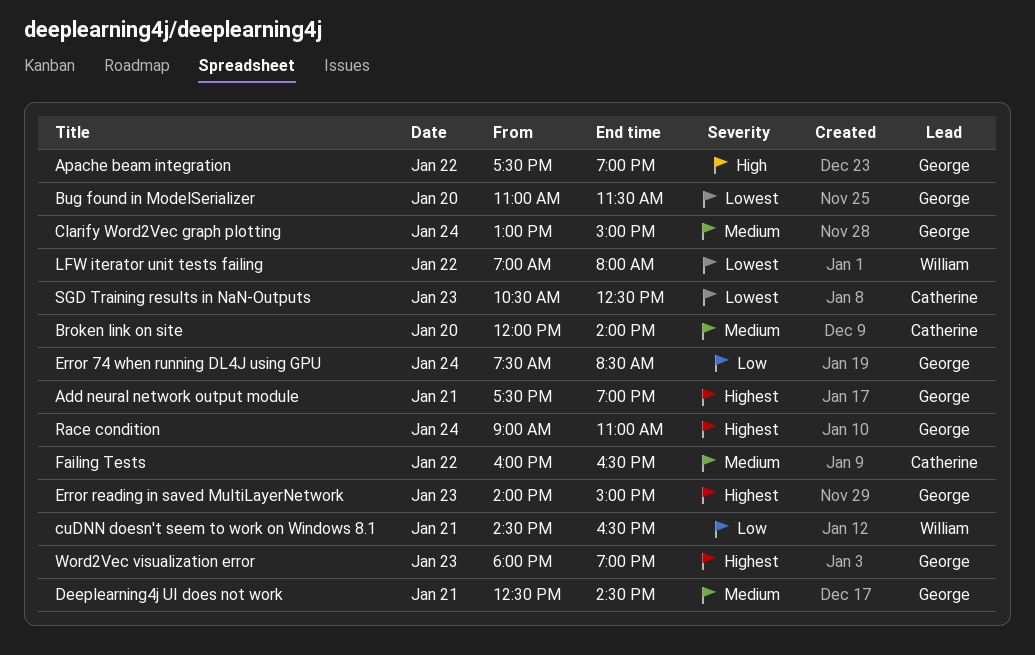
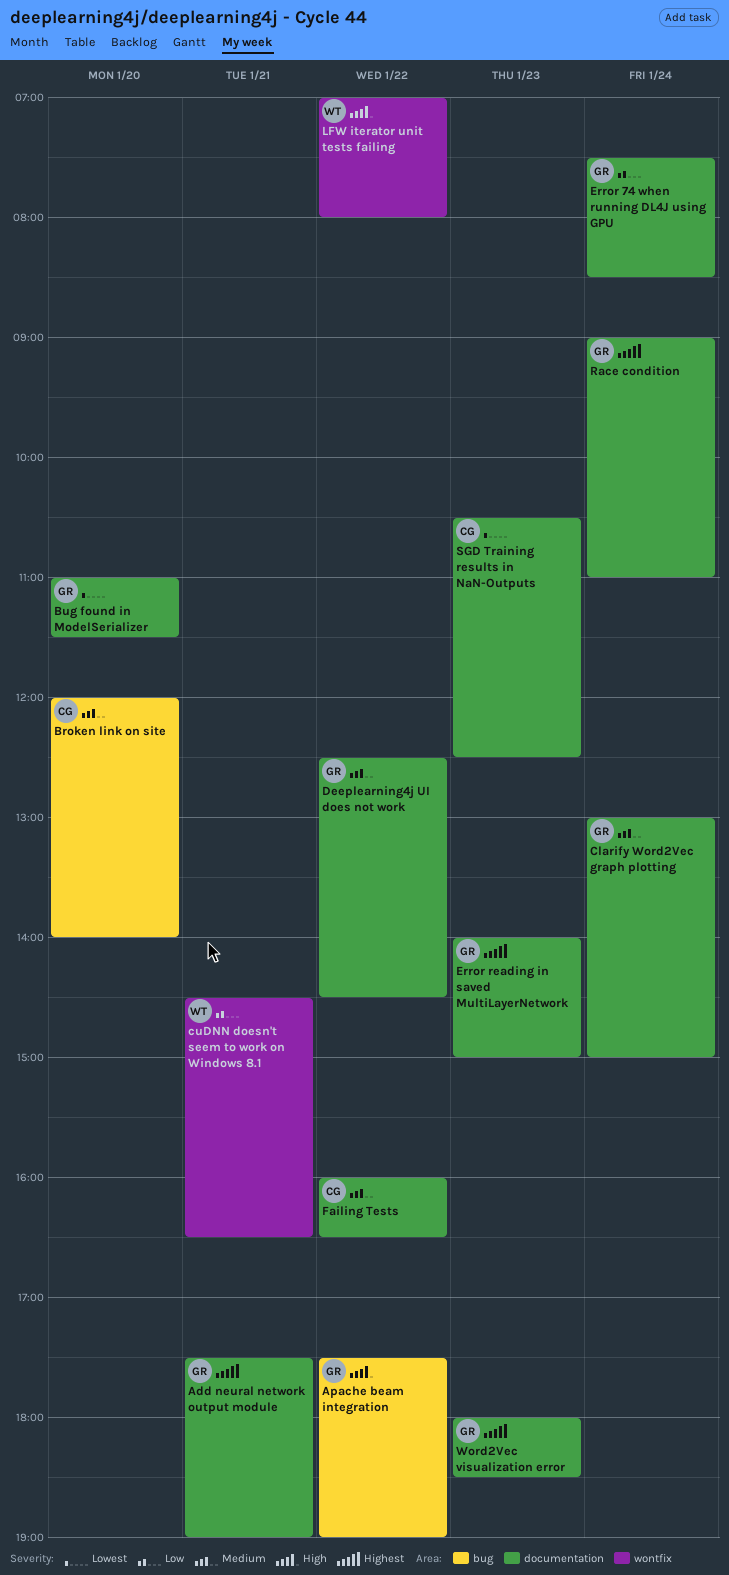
Deeplearning4j UI does not work, day: Jan 21 -> Jan 22
LFW iterator unit tests failing, priority: Lowest -> High
Word2Vec visualization error, ends: 19:00 -> 18:30

